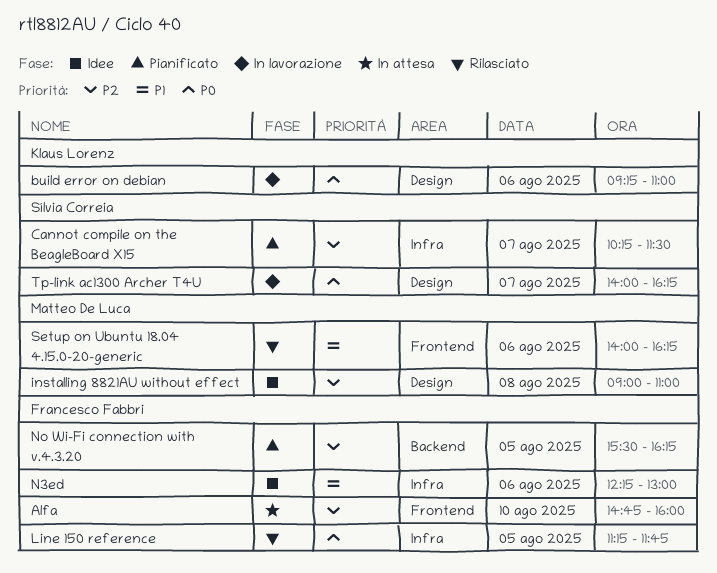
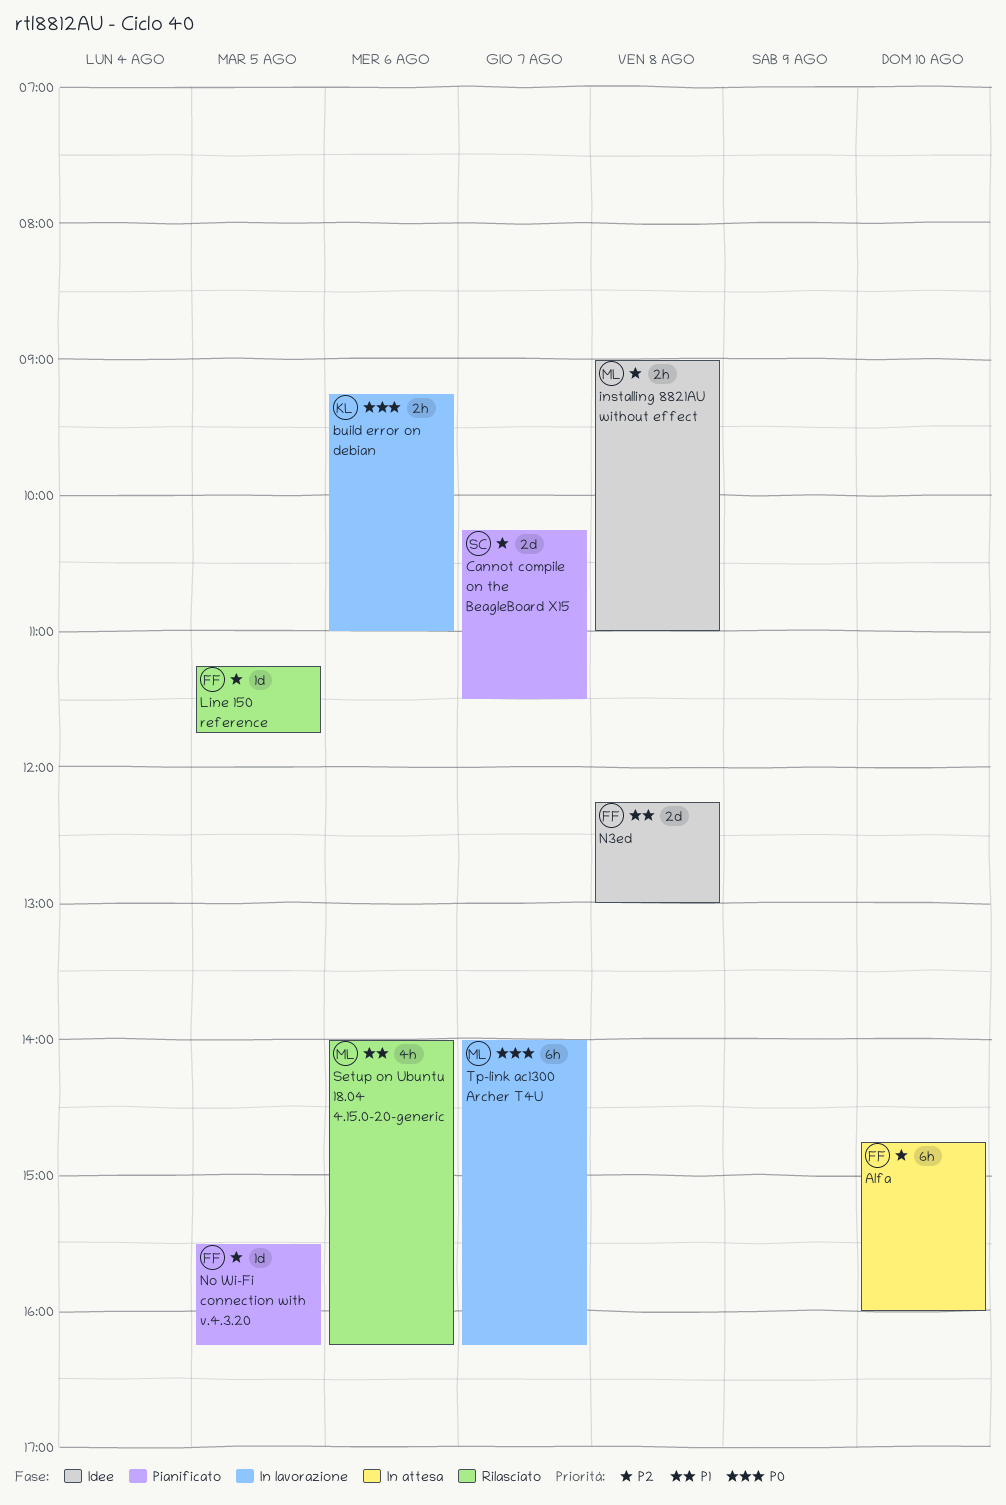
Line 150 reference, priority: P0 -> P2
N3ed, day: Aug 6 -> Aug 8
Tp-link ac1300 Archer T4U, owner: Sílvia Correia -> Matteo De Luca

